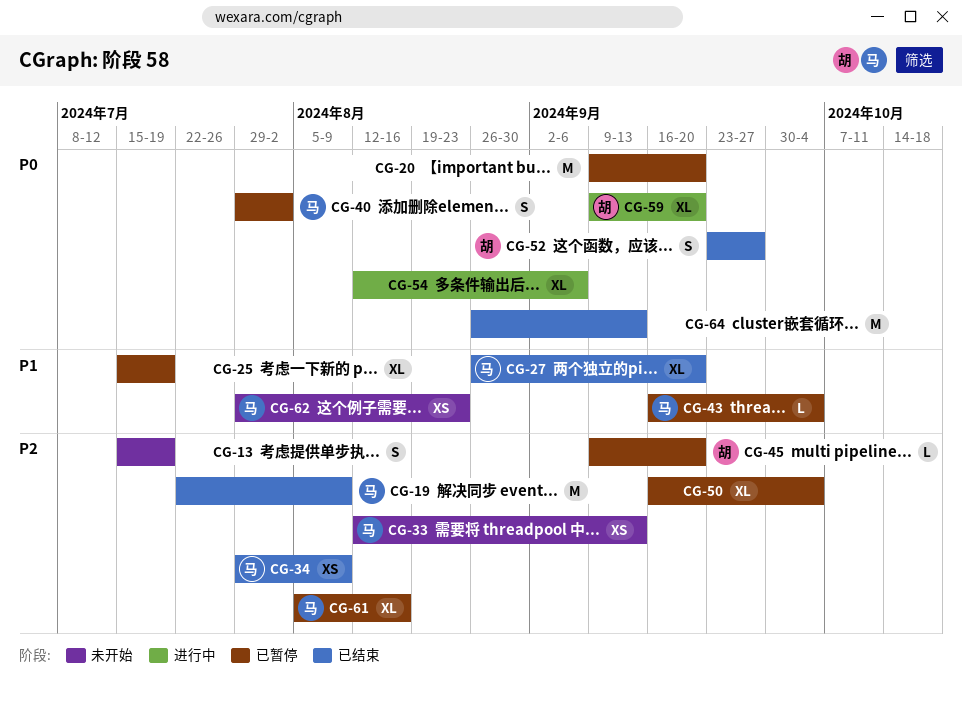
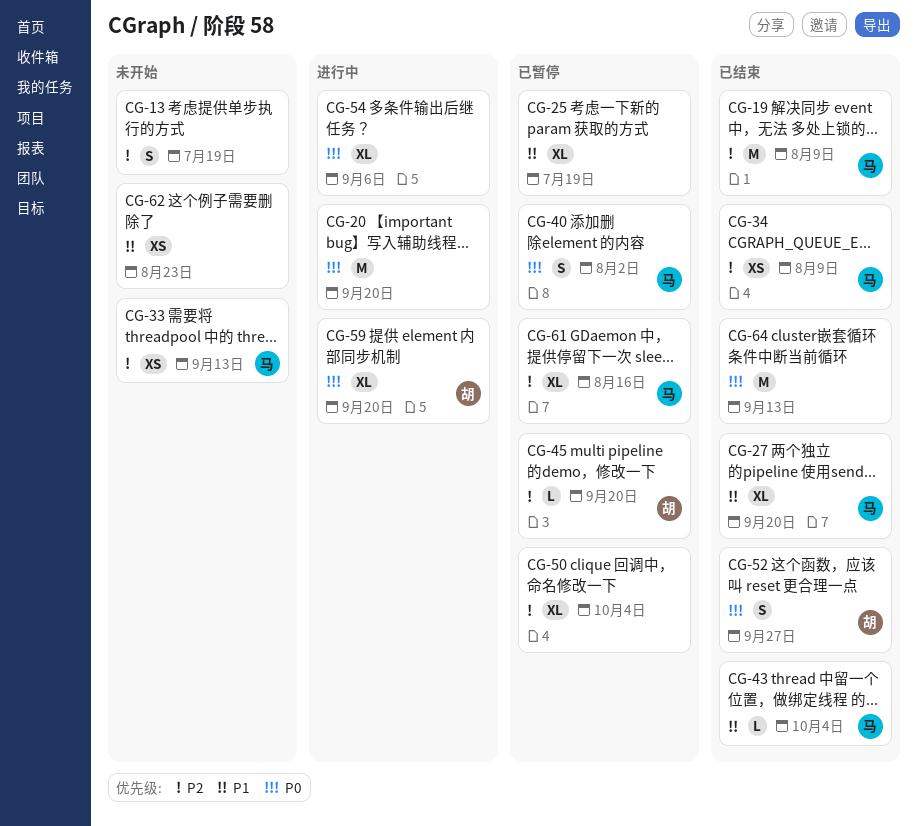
CG-20, status: 已暂停 -> 进行中
CG-43, status: 已暂停 -> 已结束
CG-62, owner: 马 -> none

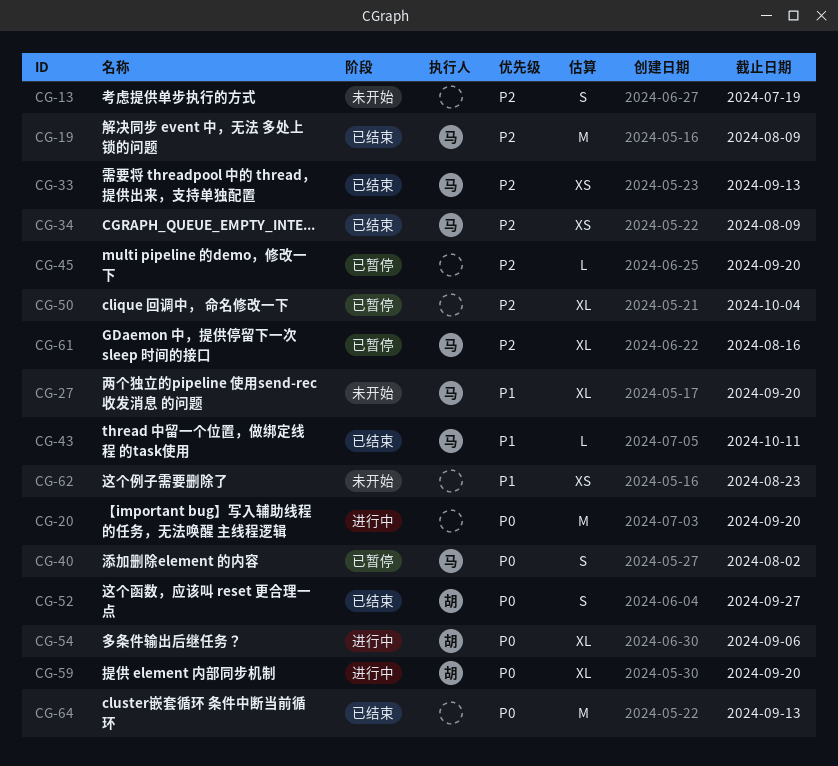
CG-25: present -> none
CG-27, status: 已结束 -> 未开始
CG-33, status: 未开始 -> 已结束
CG-43, due: Oct 4 -> Oct 11
CG-45, owner: 胡 -> none
CG-54, owner: none -> 胡

